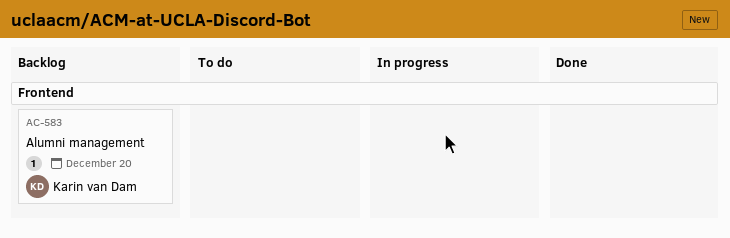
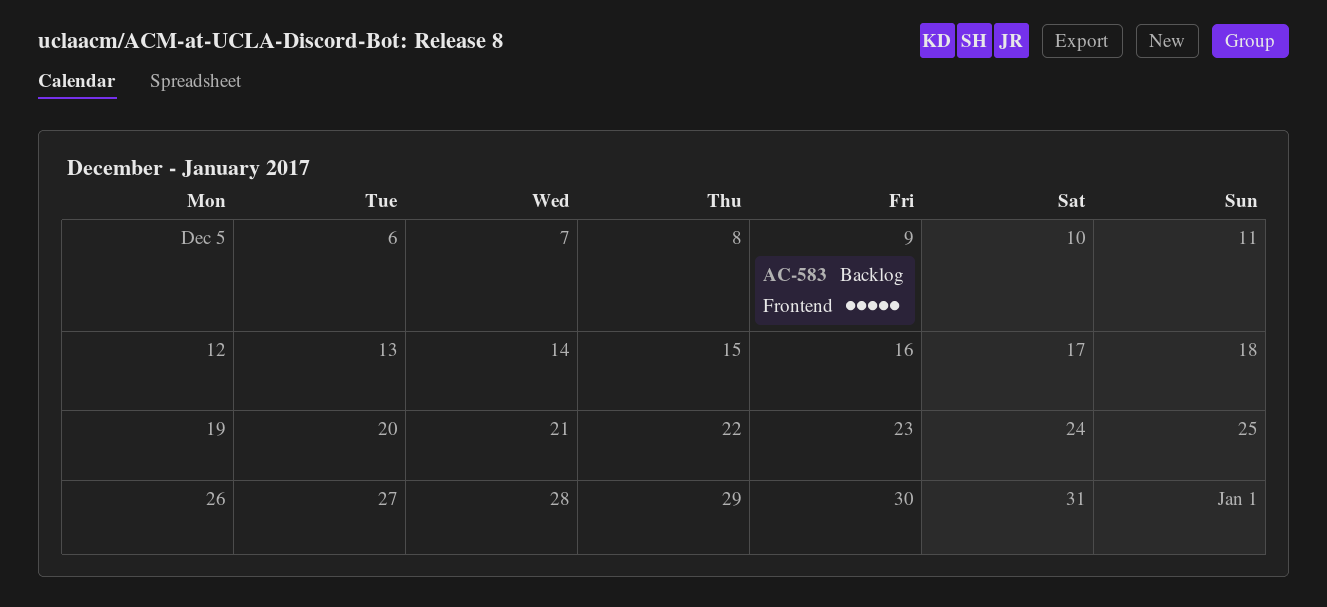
AC-583, estimate: 1 -> 5
AC-583, due: Dec 20 -> Dec 9

